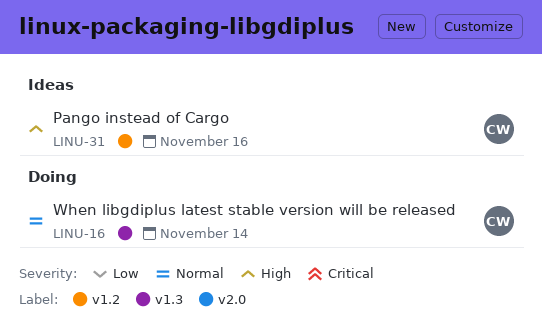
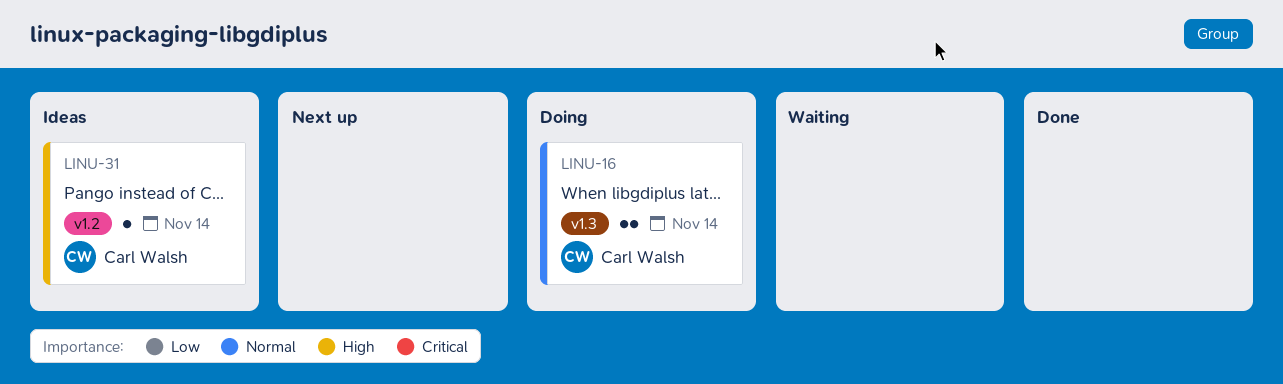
LINU-31, due: Nov 16 -> Nov 14

